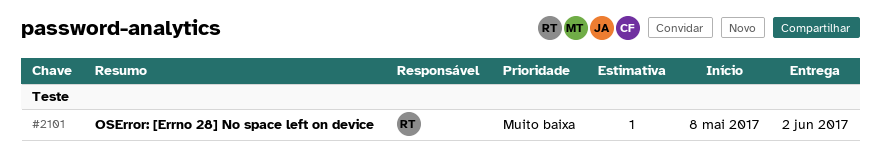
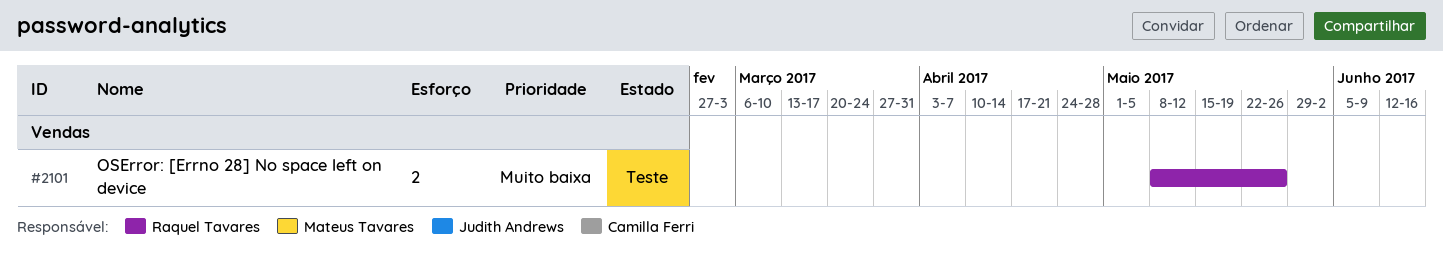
#2101, estimate: 1 -> 2
#2101, due: Jun 2 -> May 26

